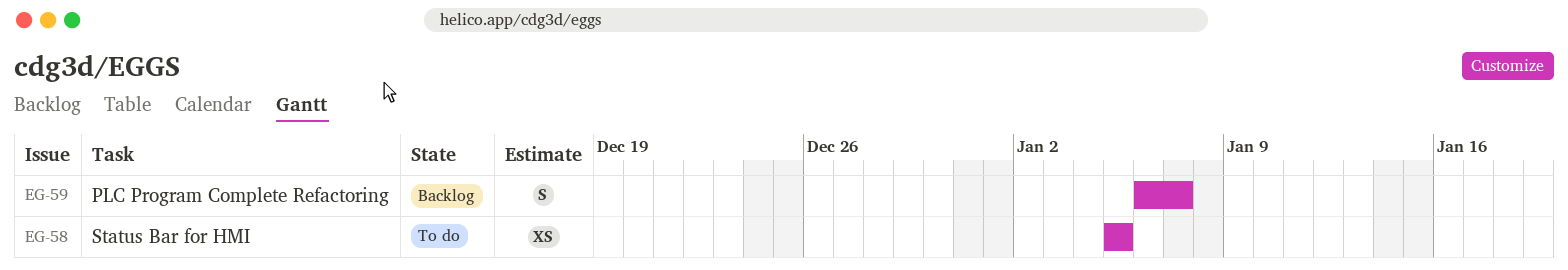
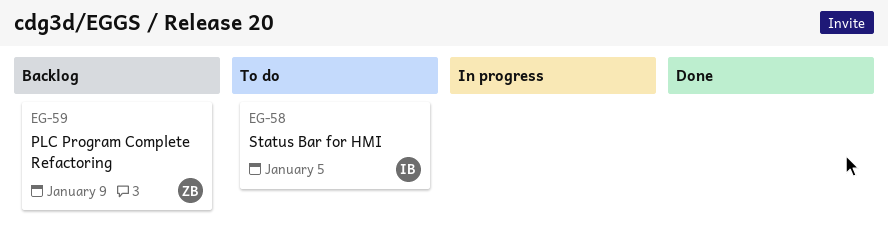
EG-59, due: Jan 7 -> Jan 9

